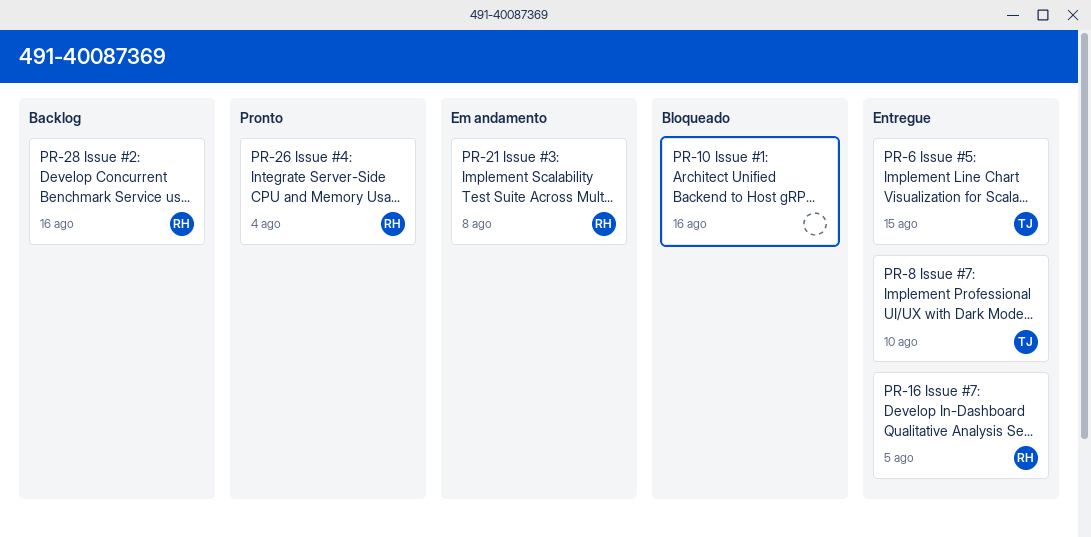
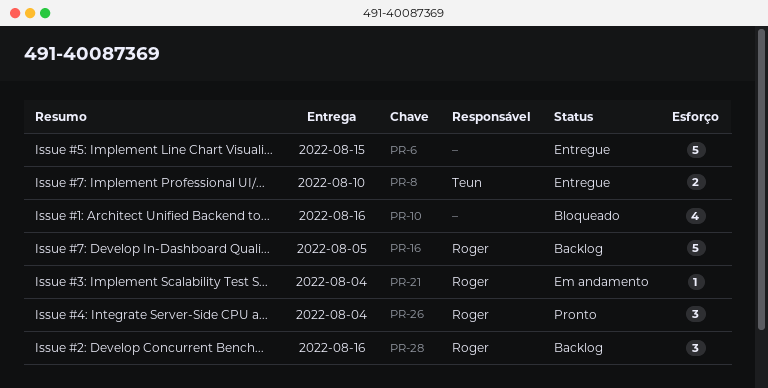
PR-6, owner: Teun -> none
PR-16, status: Entregue -> Backlog
PR-21, due: Aug 8 -> Aug 4

